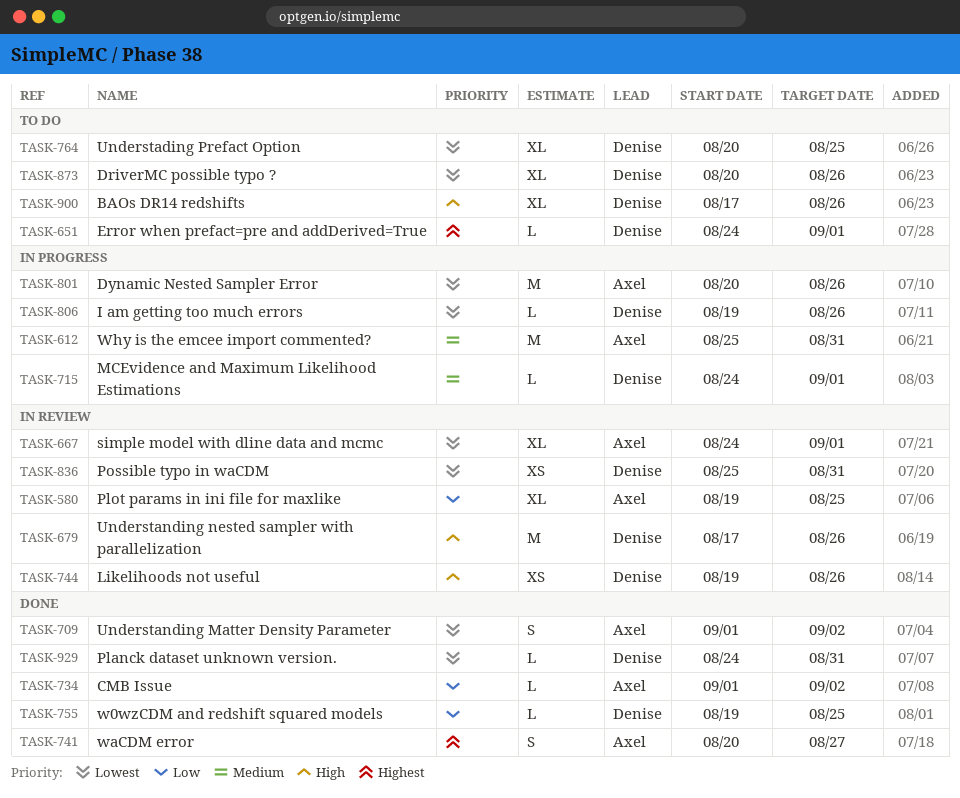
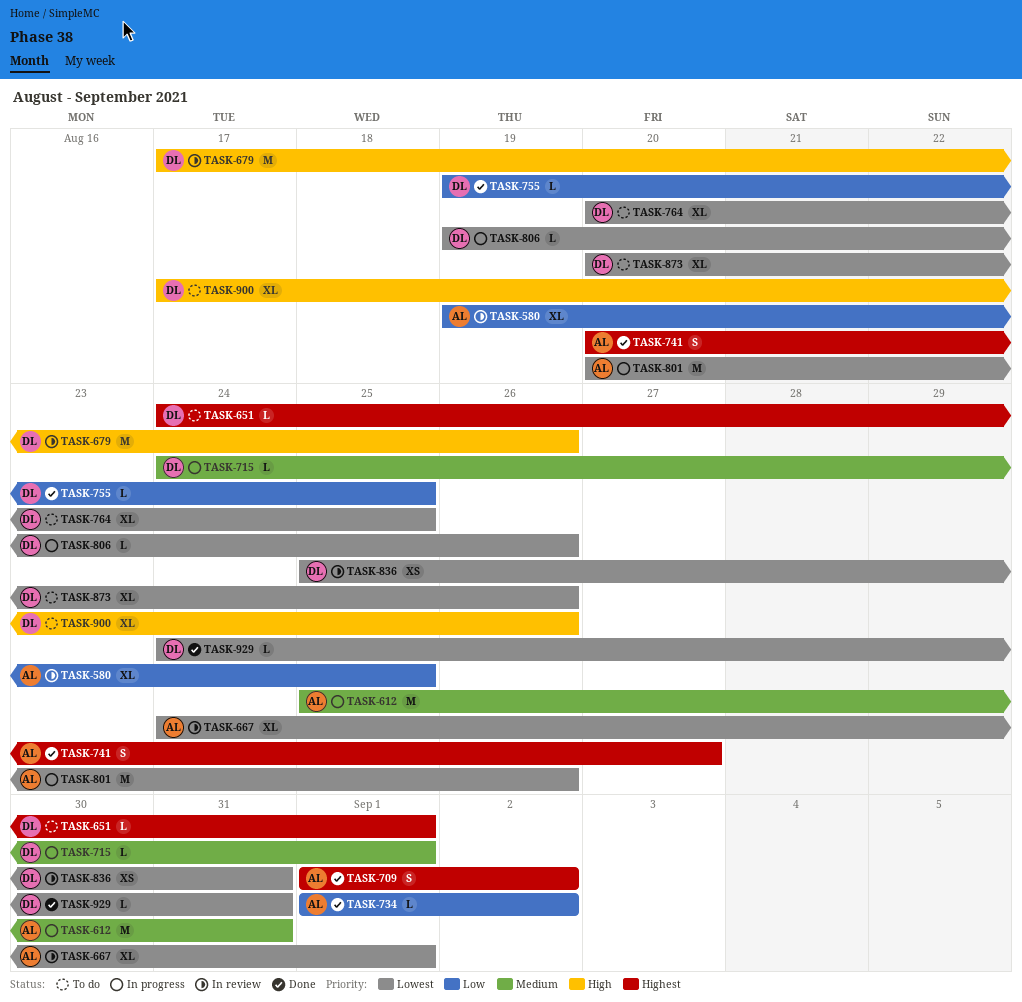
TASK-709, priority: Lowest -> Highest
TASK-744: present -> none

